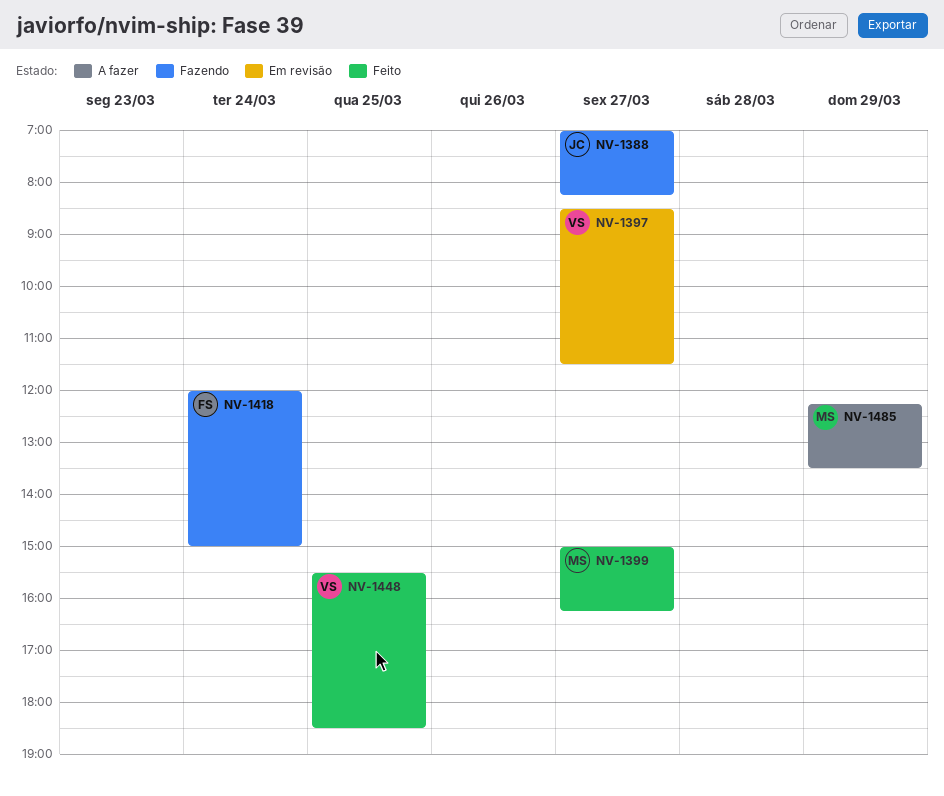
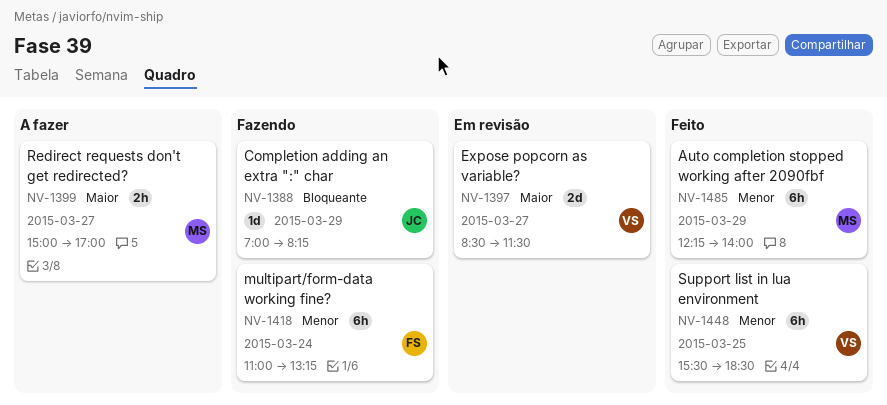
NV-1388, day: Mar 27 -> Mar 29
NV-1399, status: Feito -> A fazer
NV-1399, ends: 16:15 -> 17:00
NV-1418, begins: 12:00 -> 11:00
NV-1418, ends: 15:00 -> 13:15
NV-1485, status: A fazer -> Feito
NV-1485, ends: 13:30 -> 14:00

